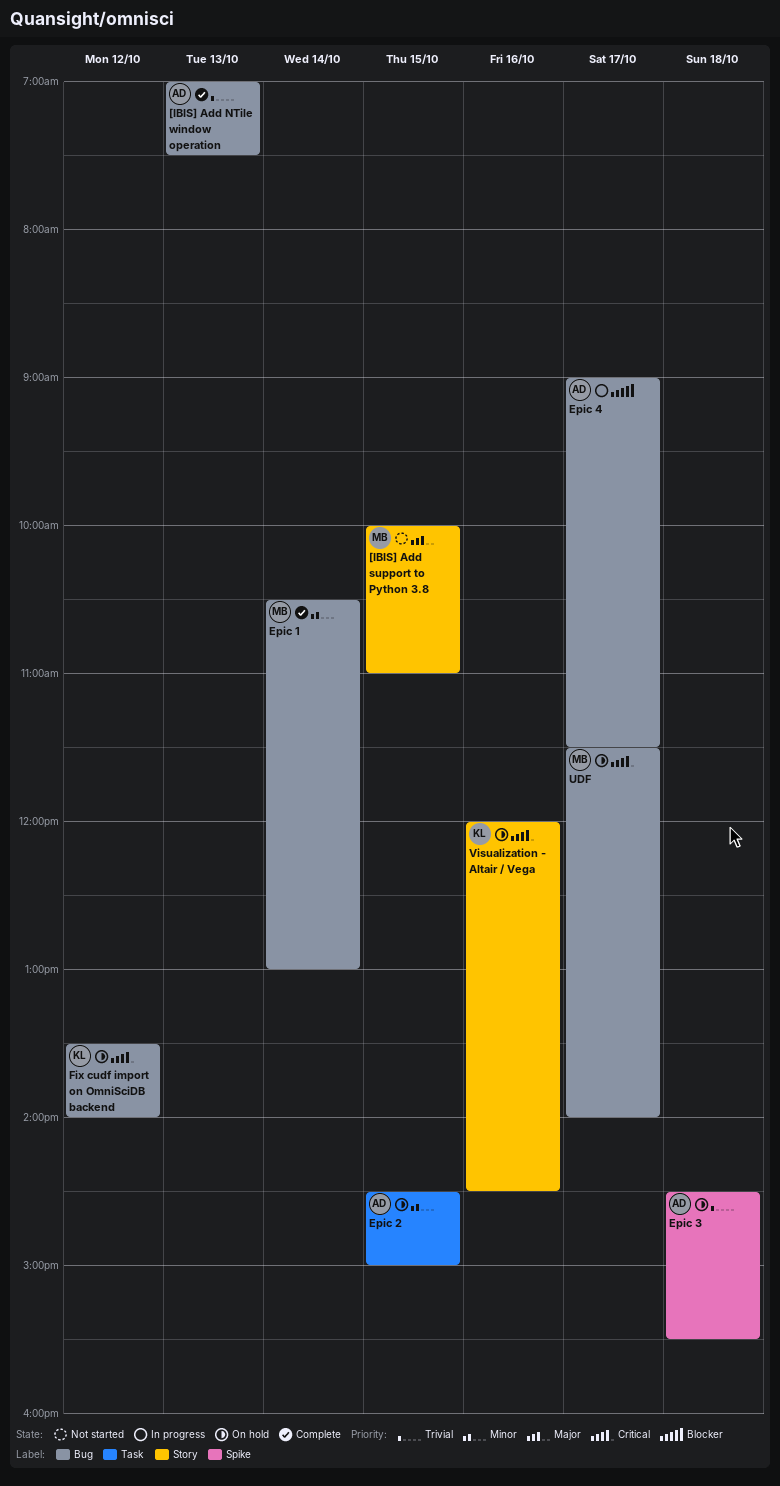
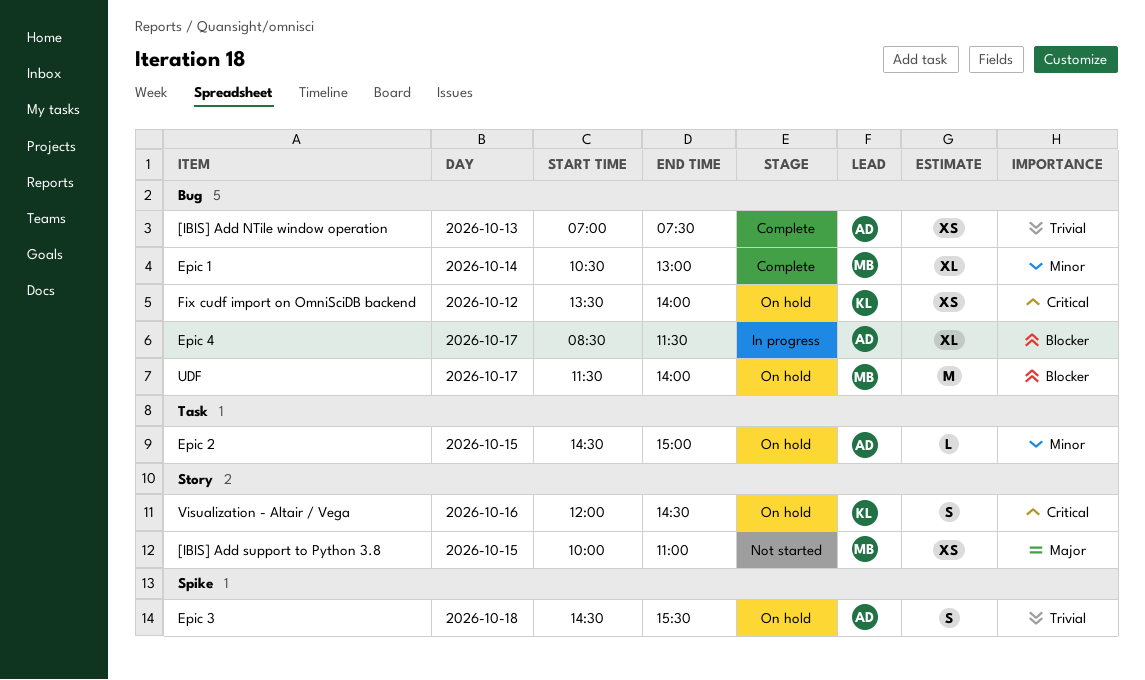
Epic 4, begins: 09:00 -> 08:30
UDF, priority: Critical -> Blocker

